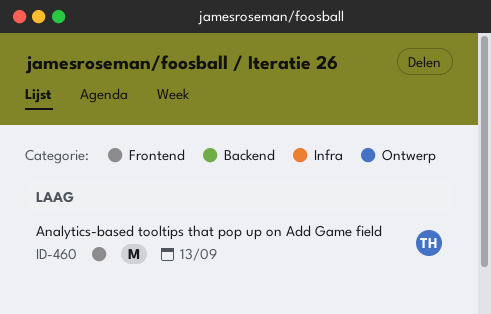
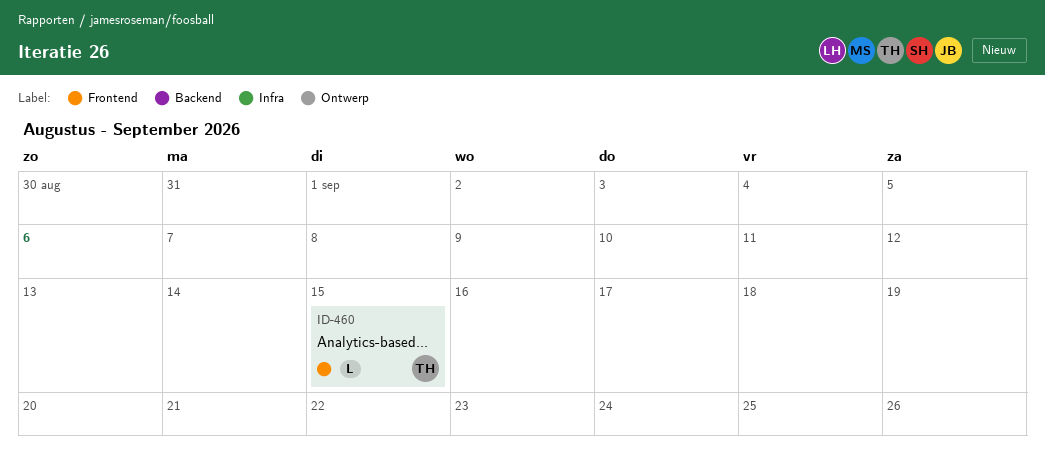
ID-460, estimate: M -> L
ID-460, due: Sep 13 -> Sep 15

